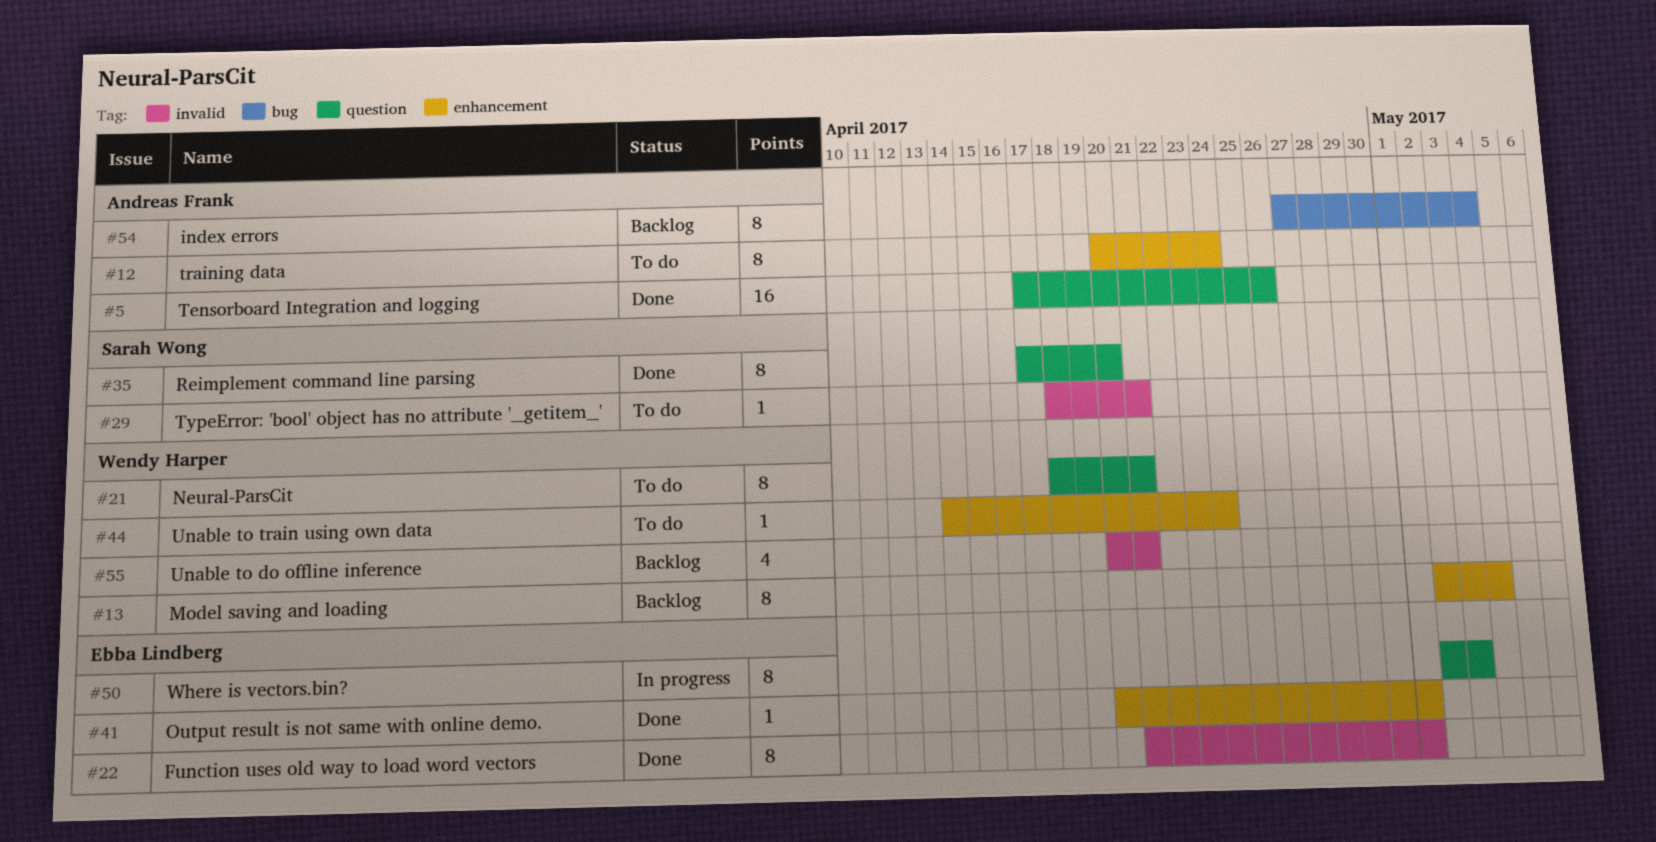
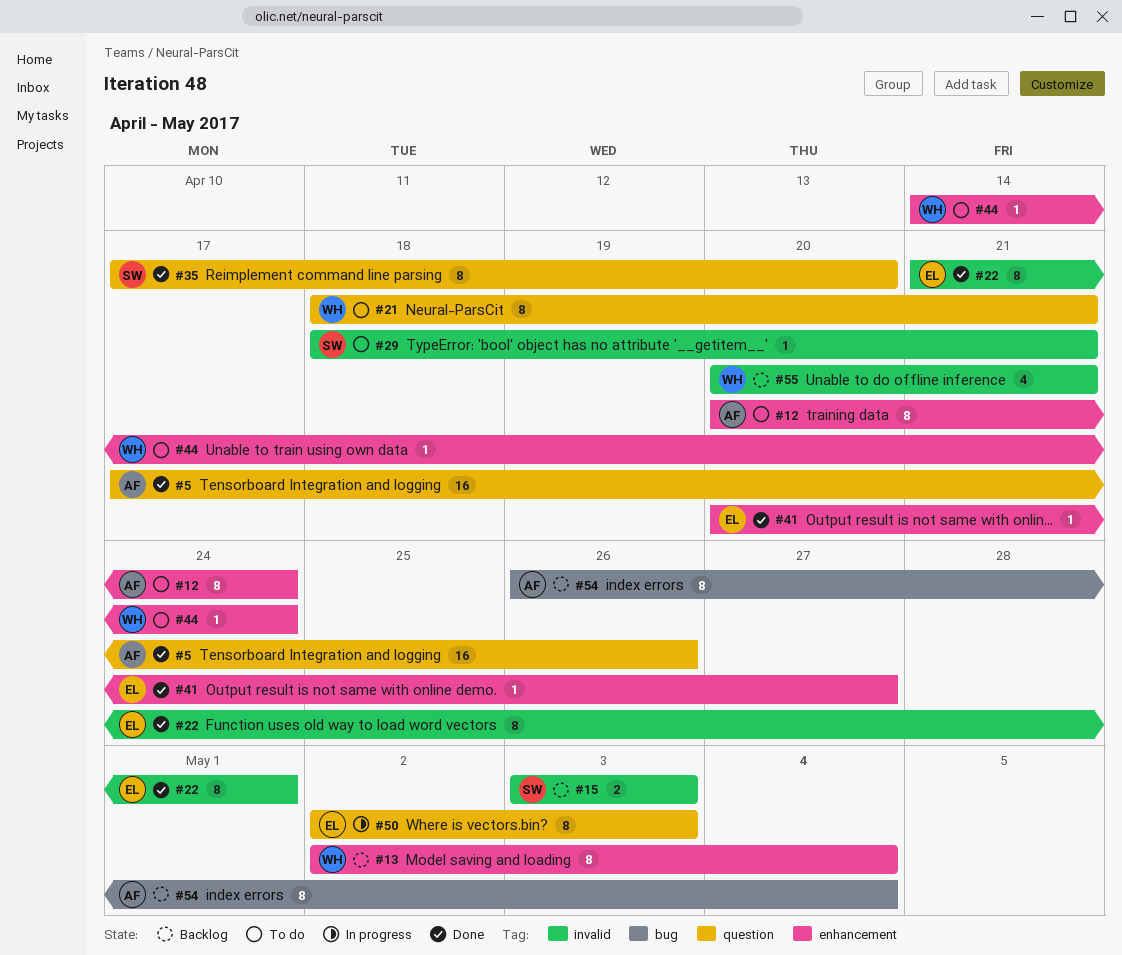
#15: none -> present
#41, due: May 1 -> Apr 27
#54, start: Apr 27 -> Apr 26

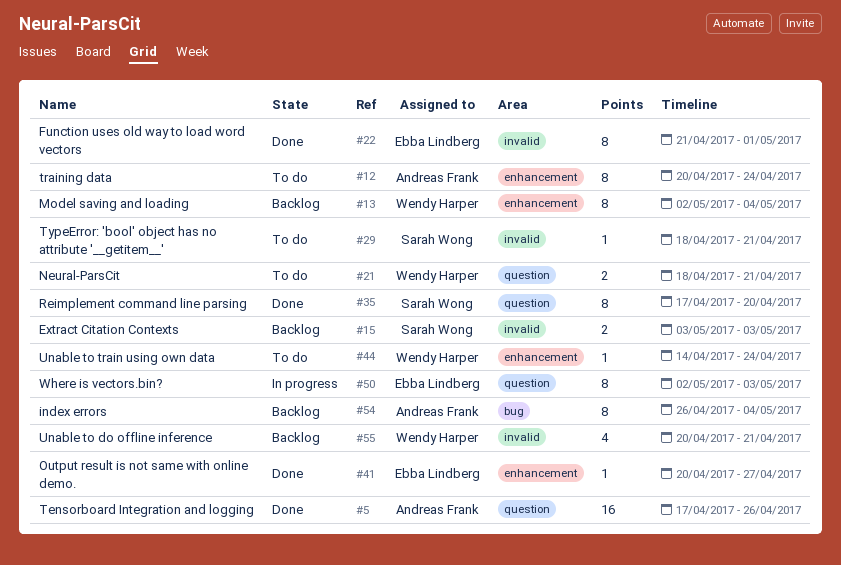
#21, estimate: 8 -> 2

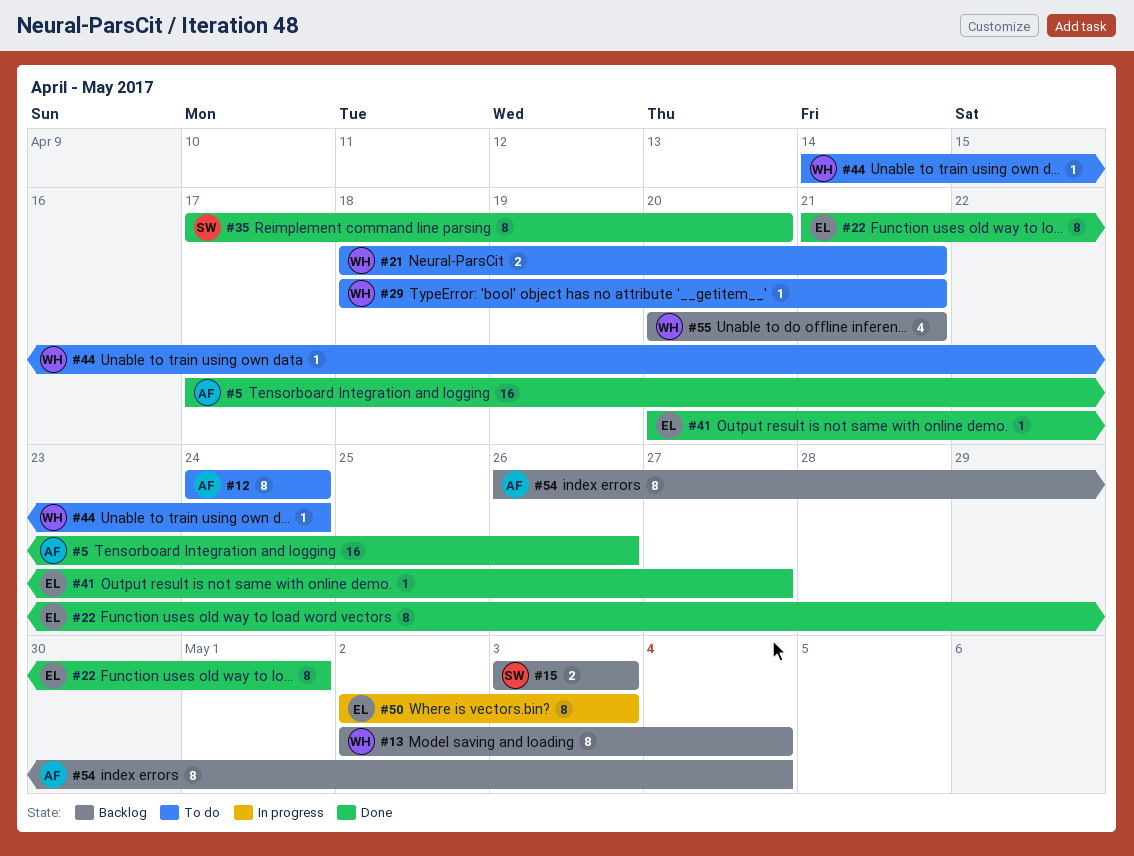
#12, start: Apr 20 -> Apr 24
#29, owner: Sarah Wong -> Wendy Harper

